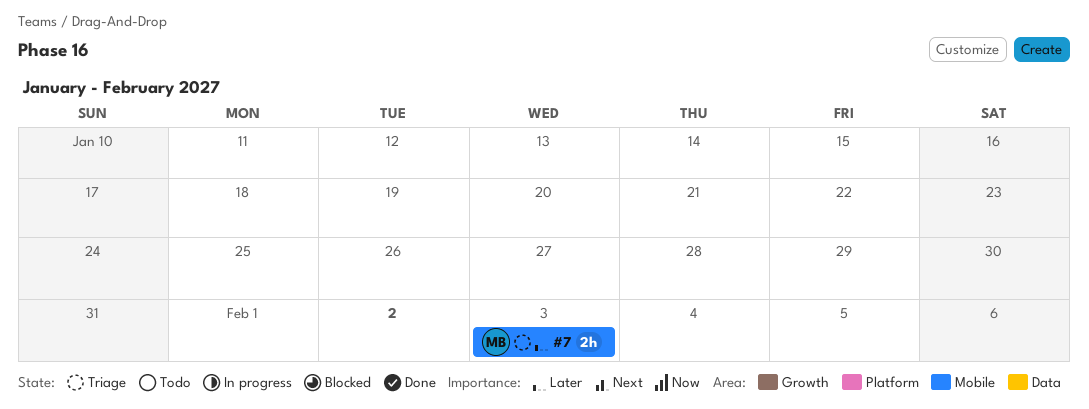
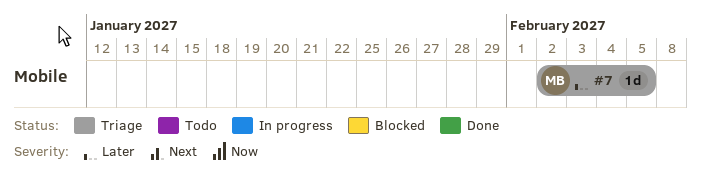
#7, estimate: 2h -> 1d
#7, start: Feb 3 -> Feb 2
#7, due: Feb 3 -> Feb 5

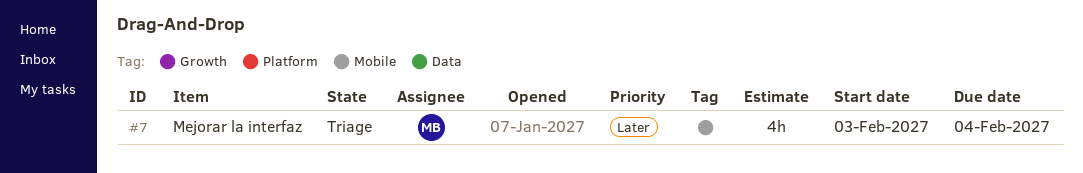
#7, estimate: 1d -> 4h
#7, start: Feb 2 -> Feb 3
#7, due: Feb 5 -> Feb 4

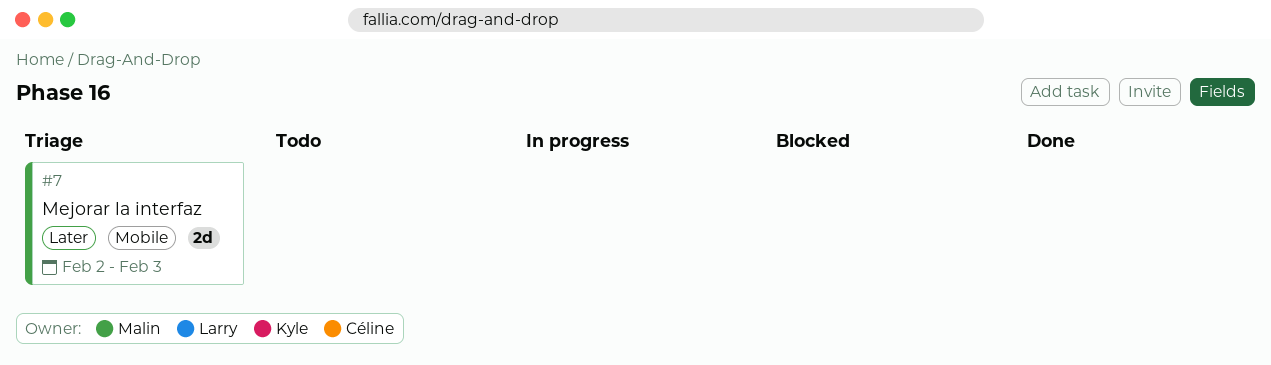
#7, estimate: 4h -> 2d
#7, start: Feb 3 -> Feb 2
#7, due: Feb 4 -> Feb 3

